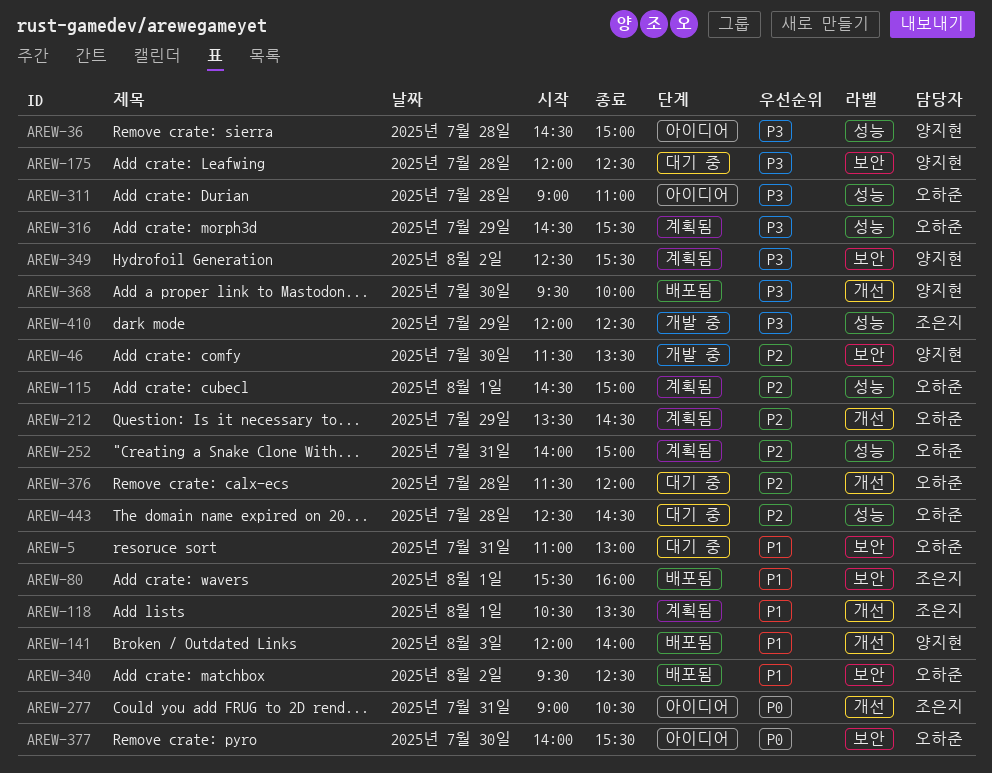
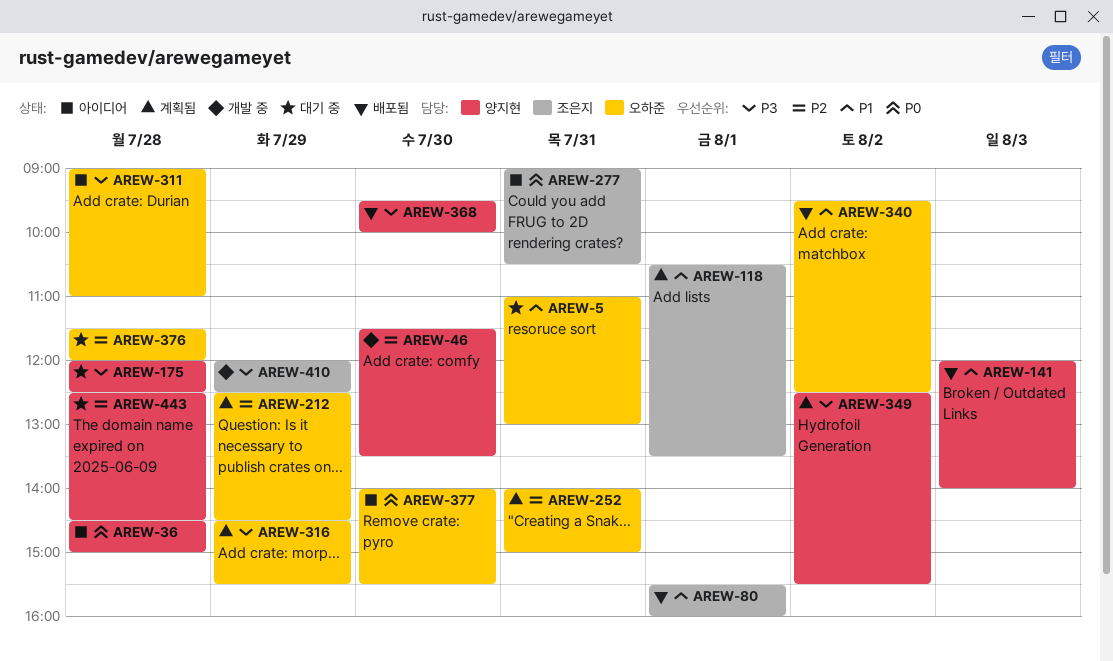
AREW-36, priority: P3 -> P0
AREW-115: present -> none
AREW-212, begins: 13:30 -> 12:30
AREW-443, owner: 오하준 -> 양지현

